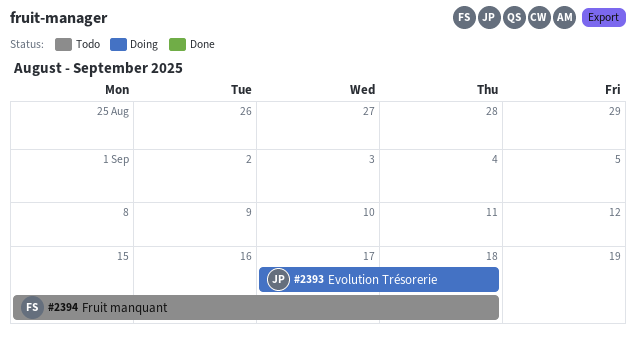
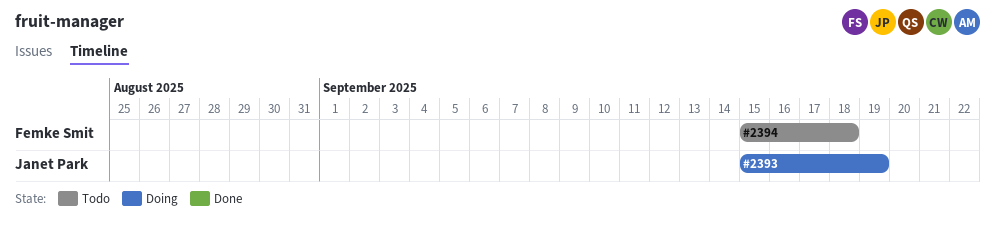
#2393, start: Sep 17 -> Sep 15
#2393, due: Sep 18 -> Sep 19

